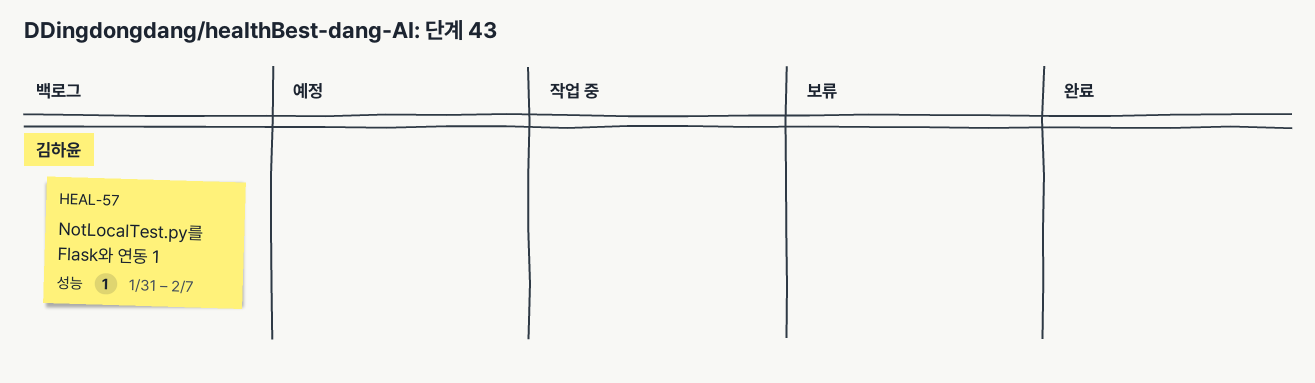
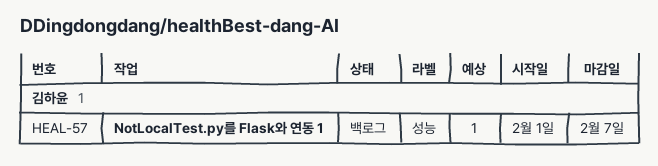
HEAL-57, start: Jan 31 -> Feb 1

